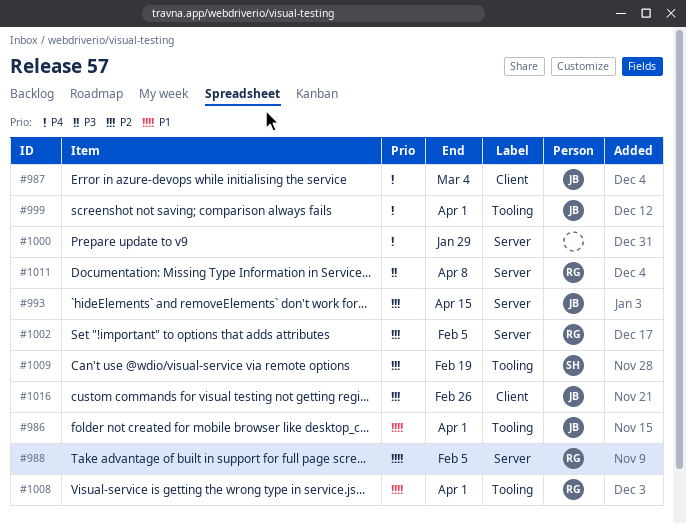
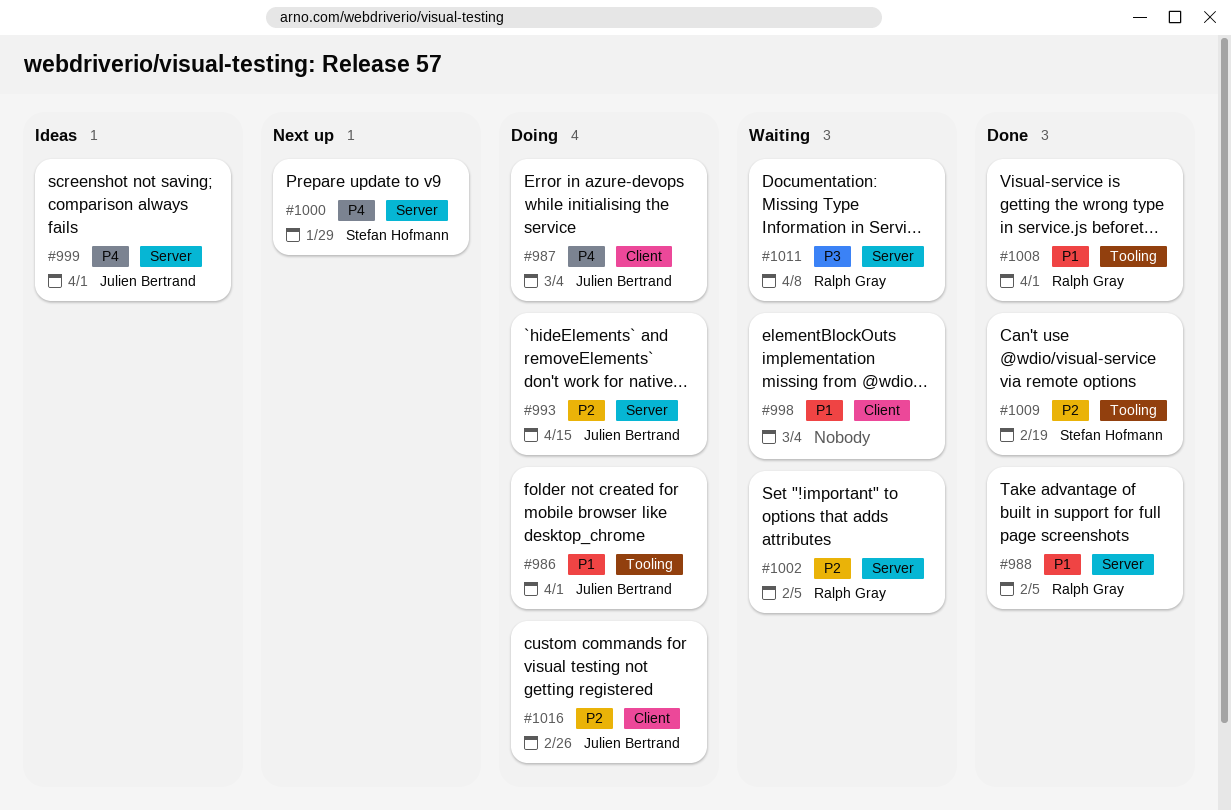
#998: none -> present
#999, label: Tooling -> Server
#1000, owner: none -> Stefan Hofmann

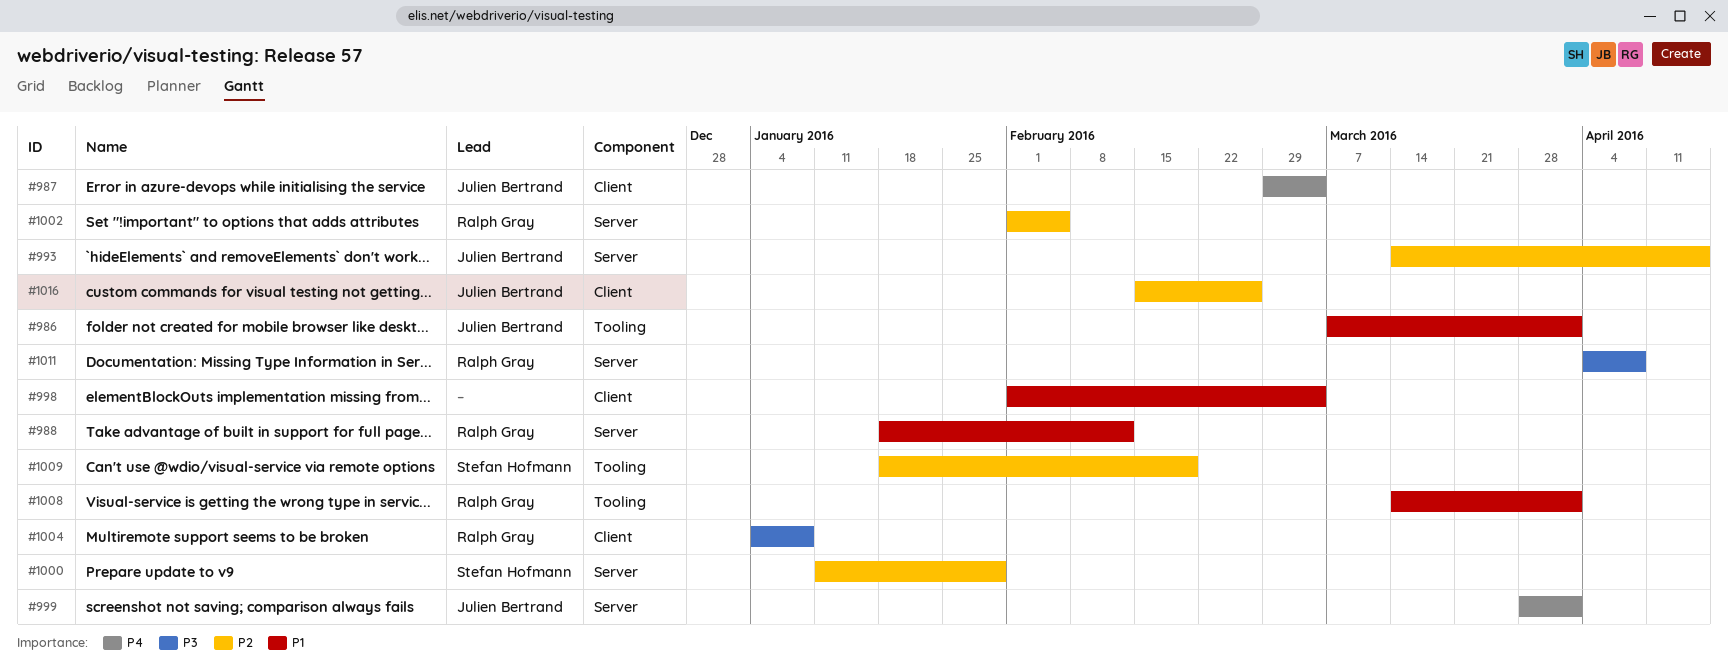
#988, due: Feb 5 -> Feb 12
#1000, priority: P4 -> P2
#1004: none -> present

